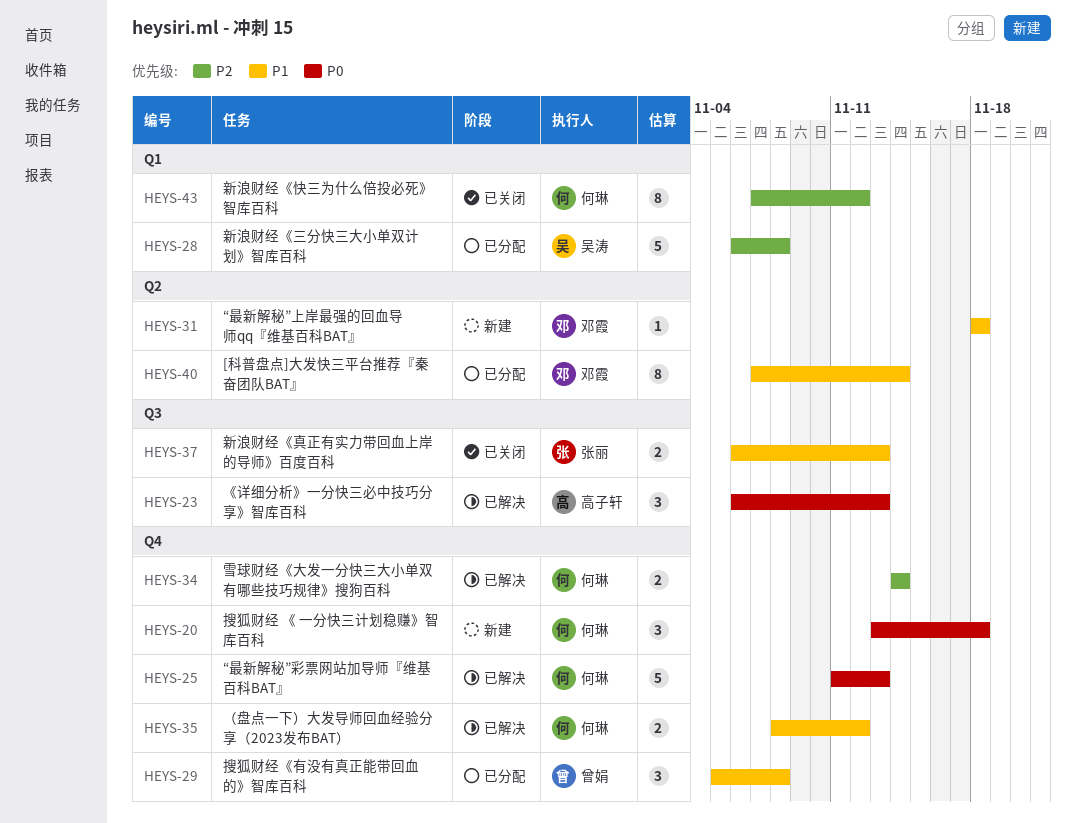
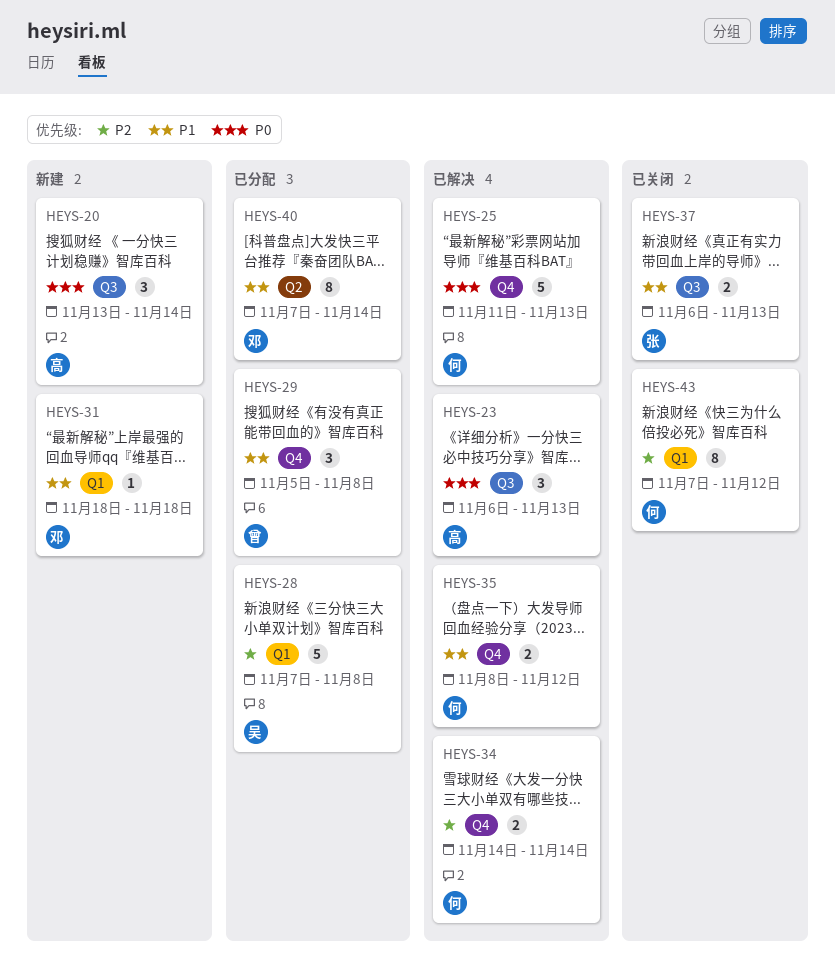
HEYS-20, owner: 何琳 -> 高子轩
HEYS-20, label: Q4 -> Q3
HEYS-20, due: Nov 18 -> Nov 14
HEYS-28, start: Nov 6 -> Nov 7
HEYS-31, label: Q2 -> Q1

